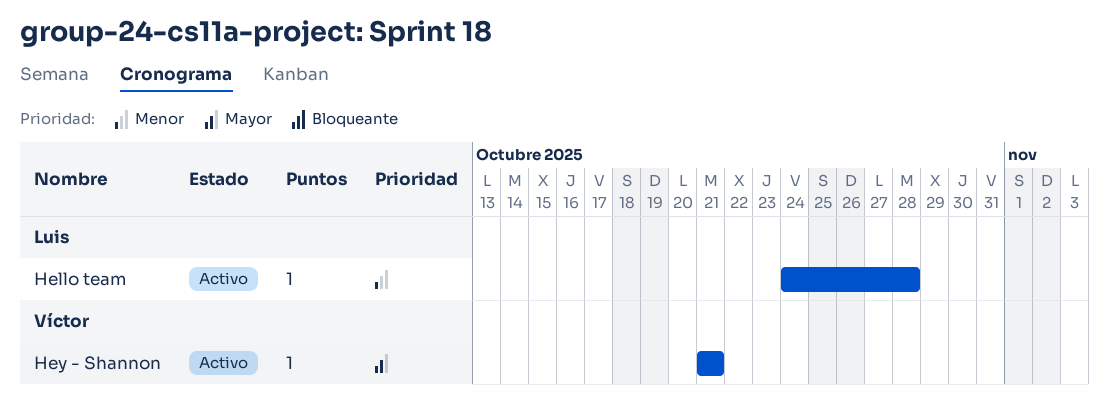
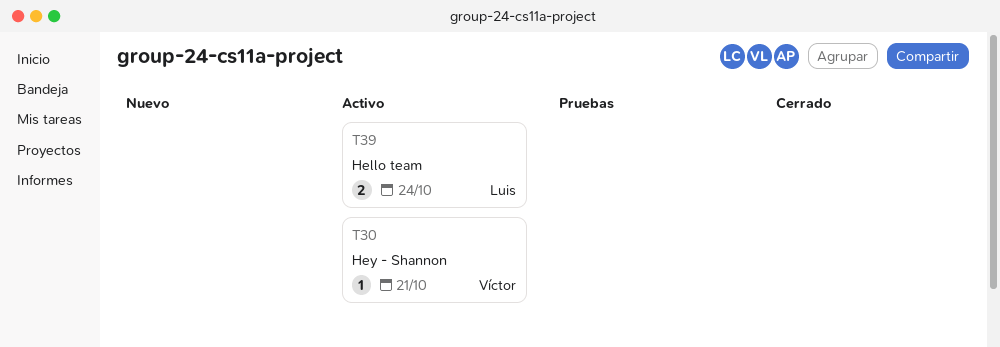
Hello team, estimate: 1 -> 2
Hello team, due: Oct 28 -> Oct 24

